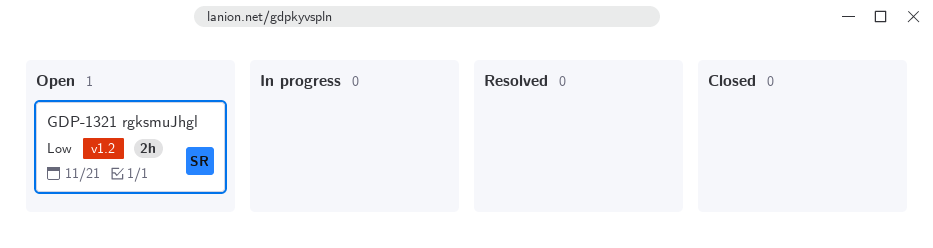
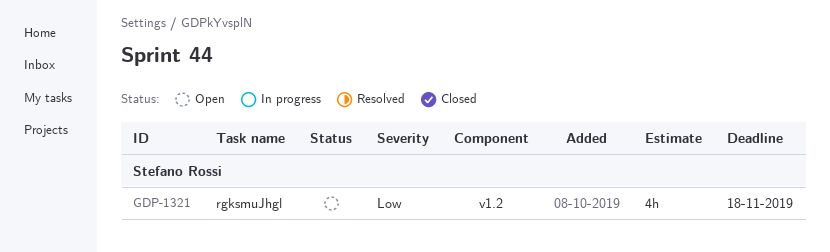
GDP-1321, estimate: 2h -> 4h
GDP-1321, due: Nov 21 -> Nov 18

